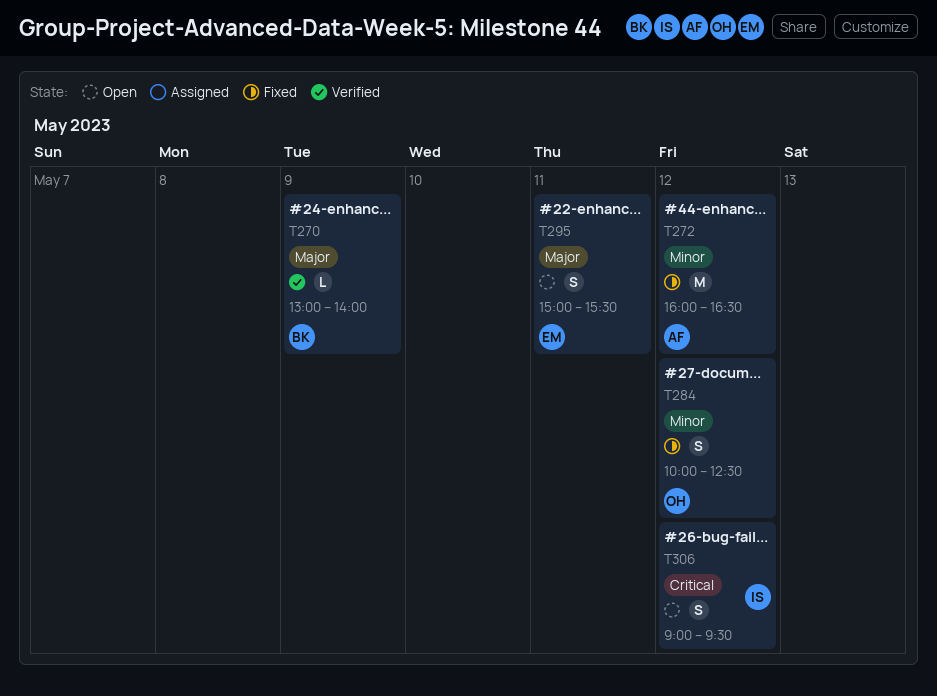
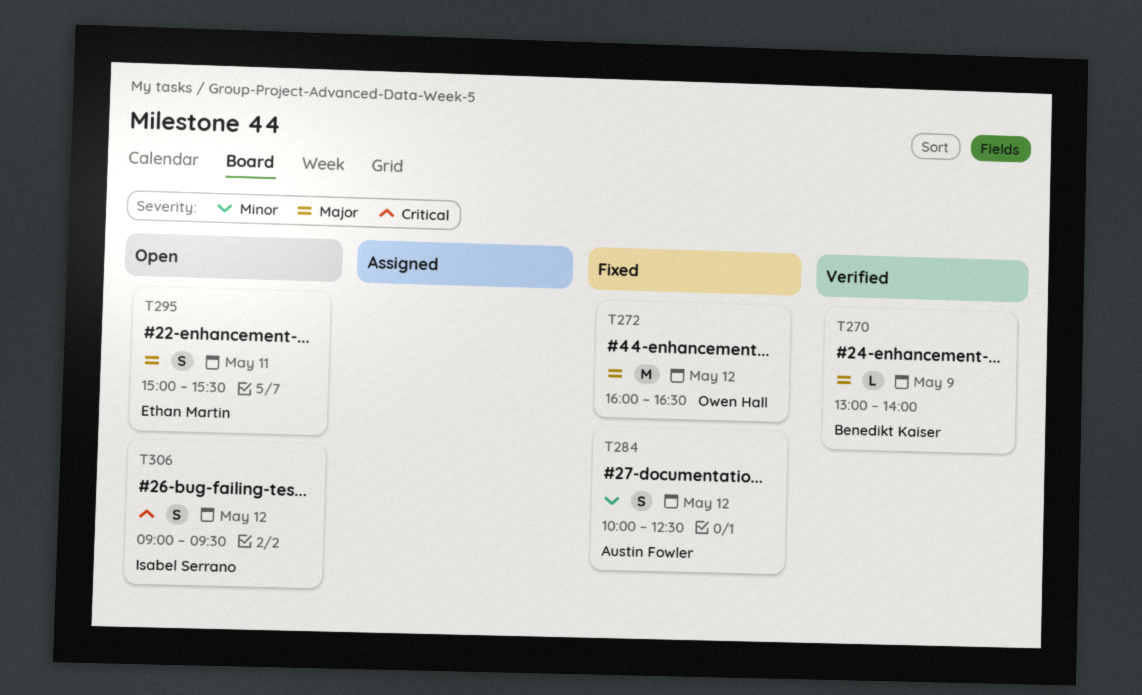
T272, owner: Austin Fowler -> Owen Hall
T272, priority: Minor -> Major
T284, owner: Owen Hall -> Austin Fowler

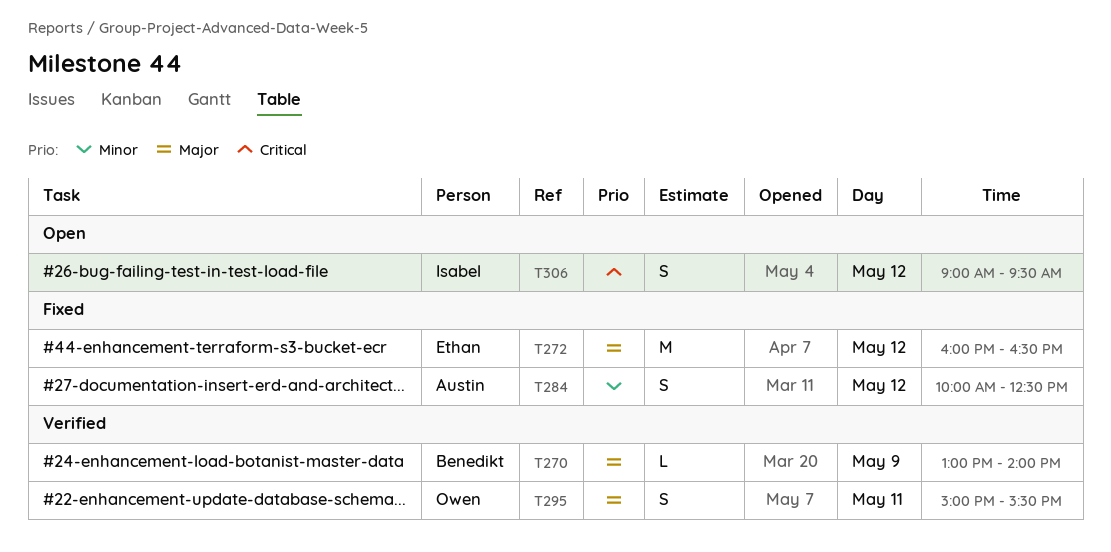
T272, owner: Owen Hall -> Ethan Martin
T295, status: Open -> Verified
T295, owner: Ethan Martin -> Owen Hall

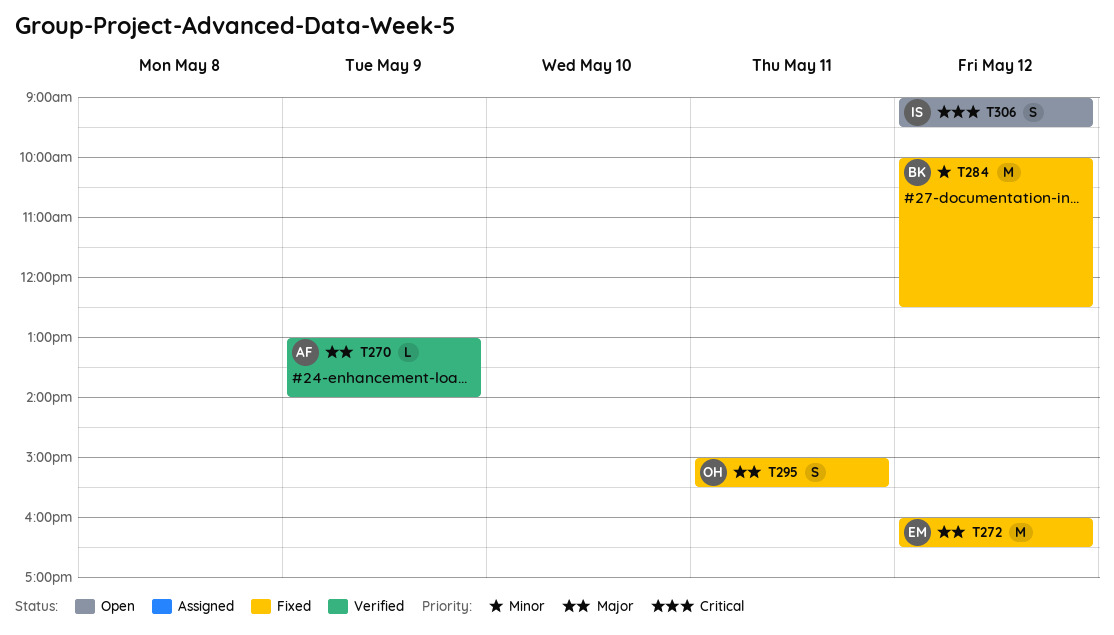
T270, owner: Benedikt -> Austin
T284, owner: Austin -> Benedikt
T284, estimate: S -> M
T295, status: Verified -> Fixed

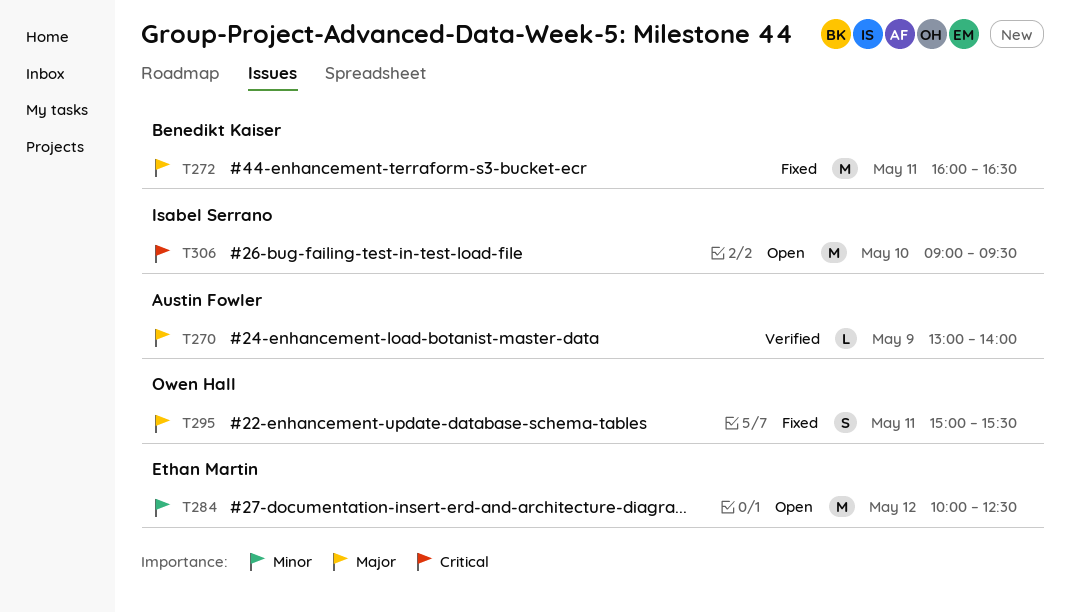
T272, owner: Ethan Martin -> Benedikt Kaiser
T272, day: May 12 -> May 11
T284, status: Fixed -> Open
T284, owner: Benedikt Kaiser -> Ethan Martin
T306, estimate: S -> M
T306, day: May 12 -> May 10

